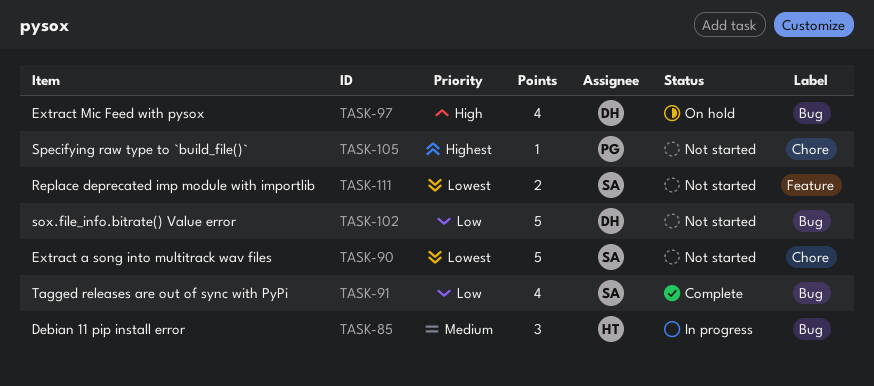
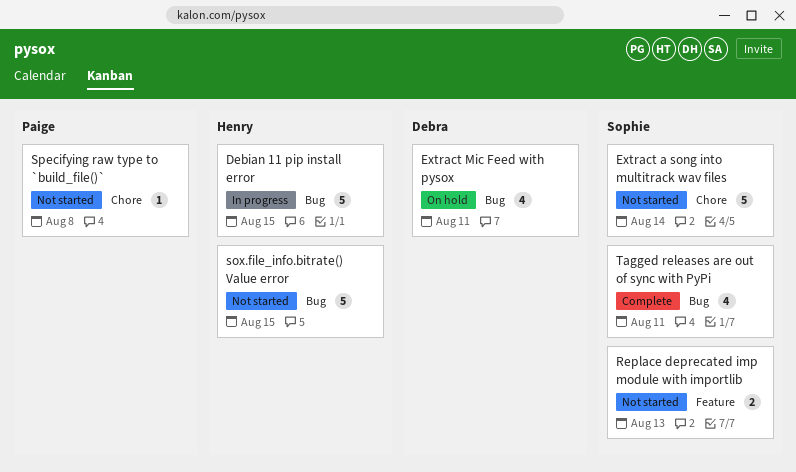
Debian 11 pip install error, estimate: 3 -> 5
sox.file_info.bitrate() Value error, owner: Debra -> Henry

